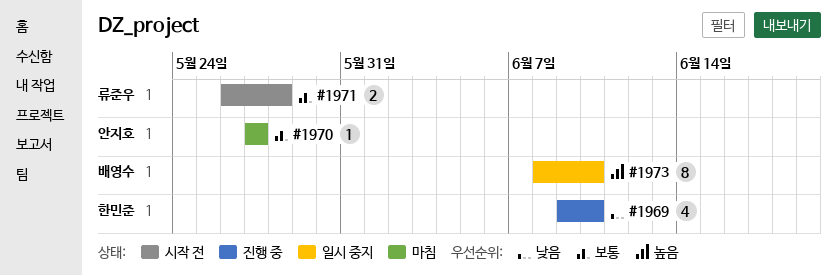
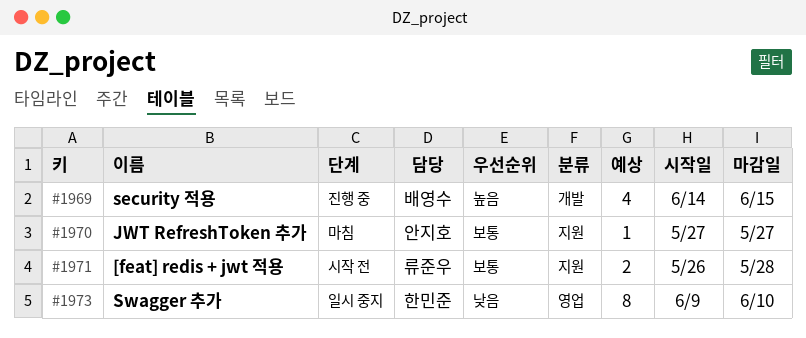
#1969, owner: 한민준 -> 배영수
#1969, priority: 낮음 -> 높음
#1969, start: Jun 9 -> Jun 14
#1969, due: Jun 10 -> Jun 15
#1973, owner: 배영수 -> 한민준
#1973, priority: 높음 -> 낮음
#1973, start: Jun 8 -> Jun 9

